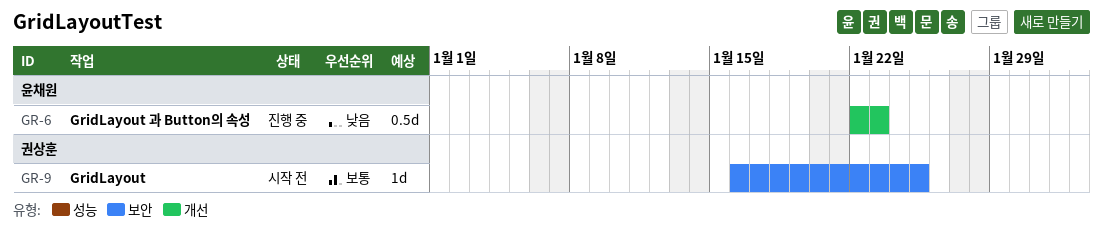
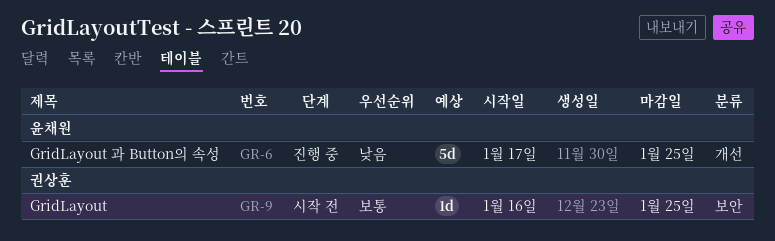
GR-6, estimate: 0.5d -> 5d
GR-6, start: Jan 22 -> Jan 17
GR-6, due: Jan 23 -> Jan 25

